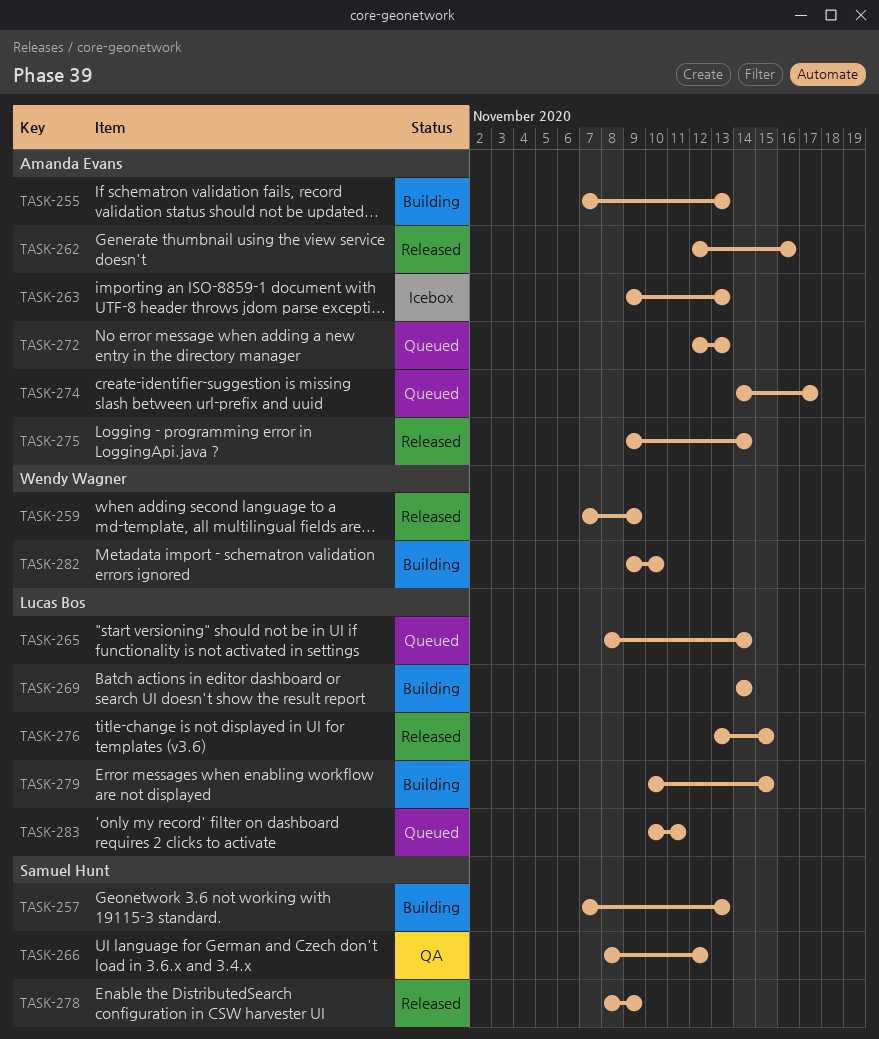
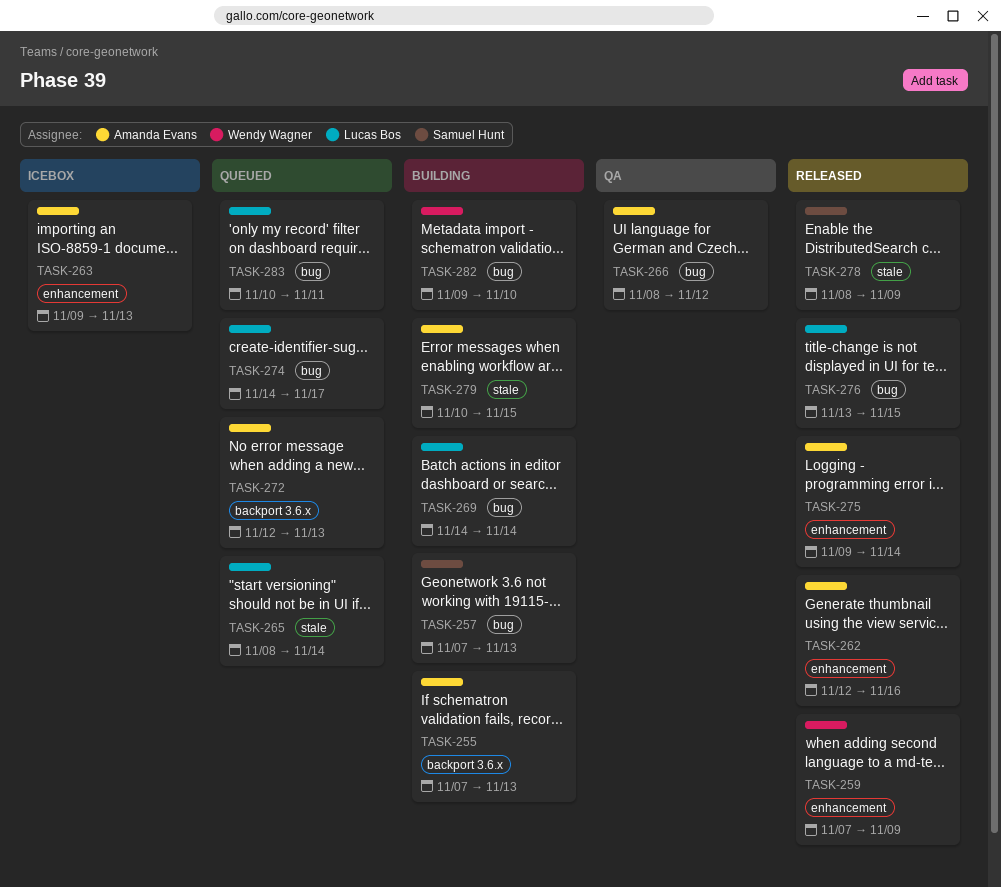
TASK-266, owner: Samuel Hunt -> Amanda Evans
TASK-274, owner: Amanda Evans -> Lucas Bos
TASK-279, owner: Lucas Bos -> Amanda Evans

